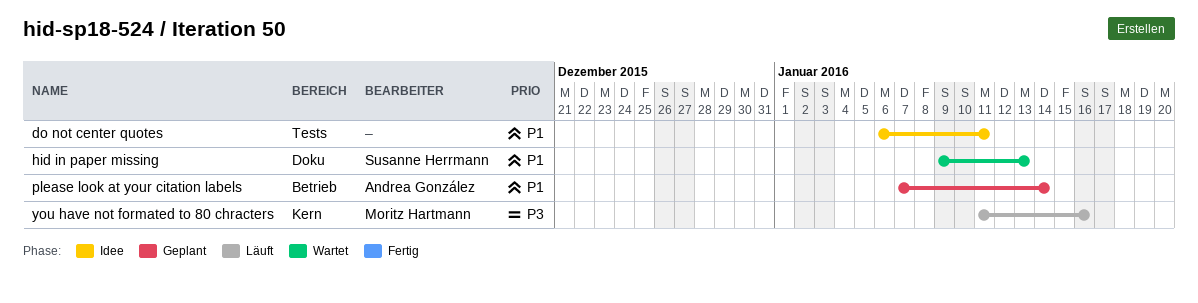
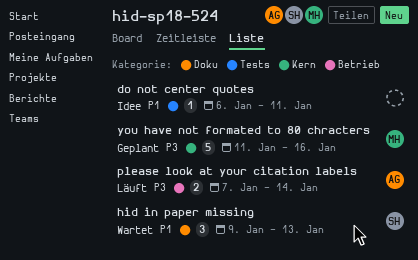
please look at your citation labels, status: Geplant -> Läuft
please look at your citation labels, priority: P1 -> P3
you have not formated to 80 chracters, status: Läuft -> Geplant

